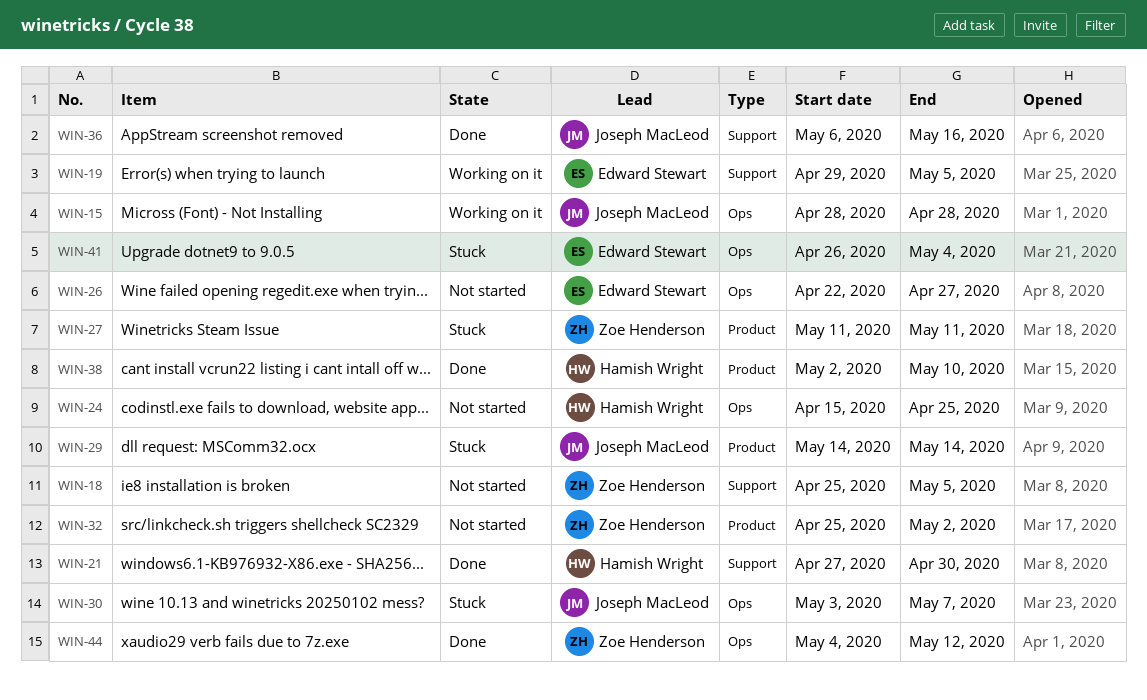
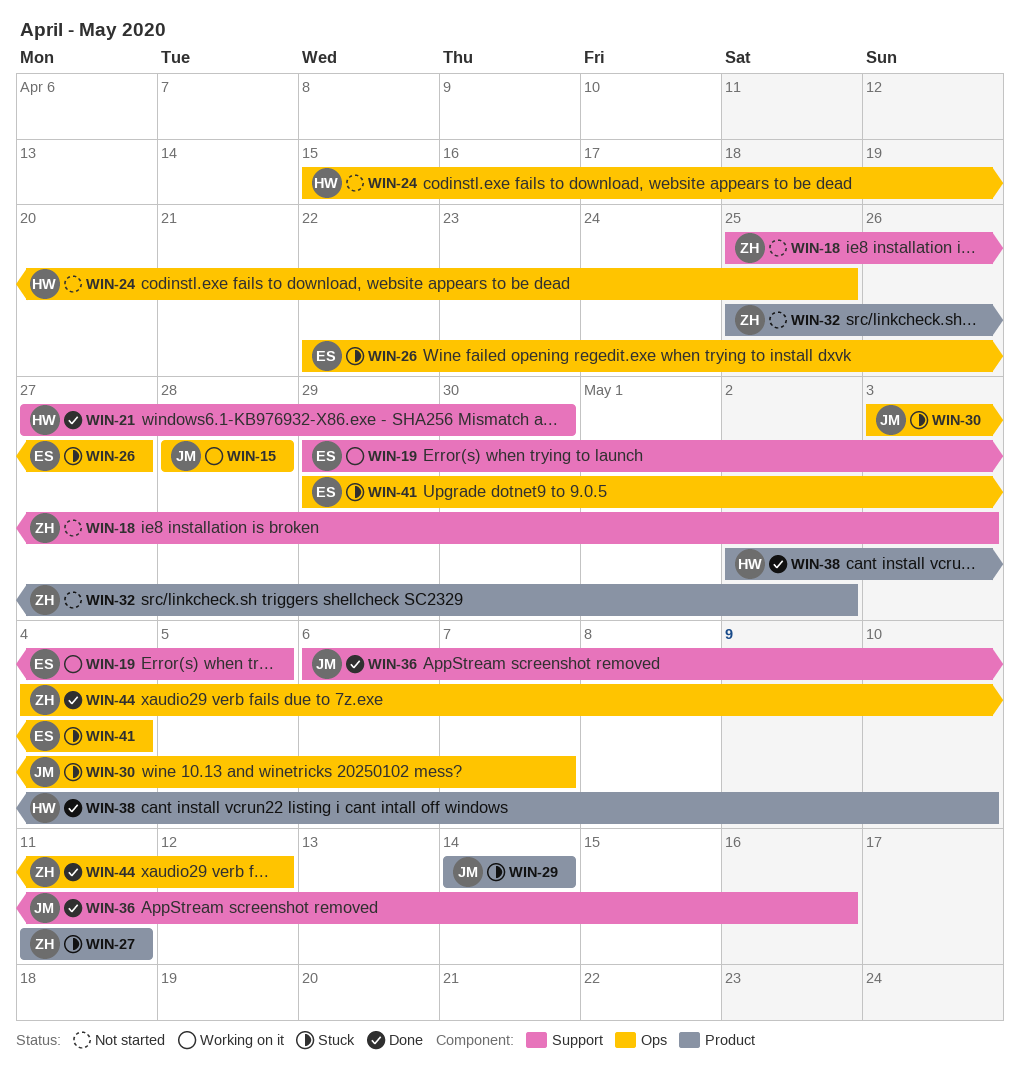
WIN-18, due: May 5 -> May 3
WIN-26, status: Not started -> Stuck
WIN-41, start: Apr 26 -> Apr 29

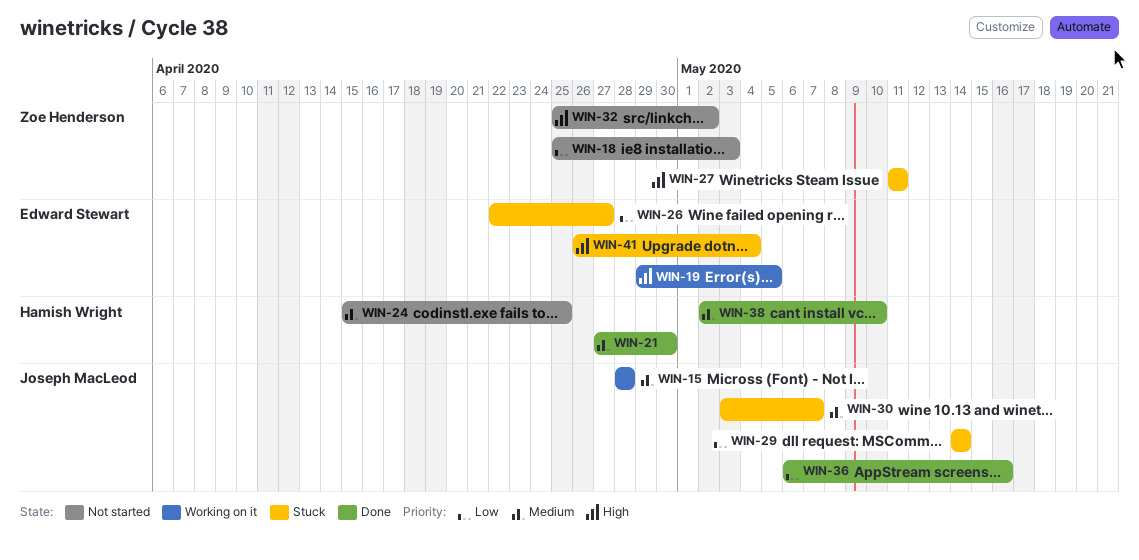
WIN-41, start: Apr 29 -> Apr 26
WIN-44: present -> none

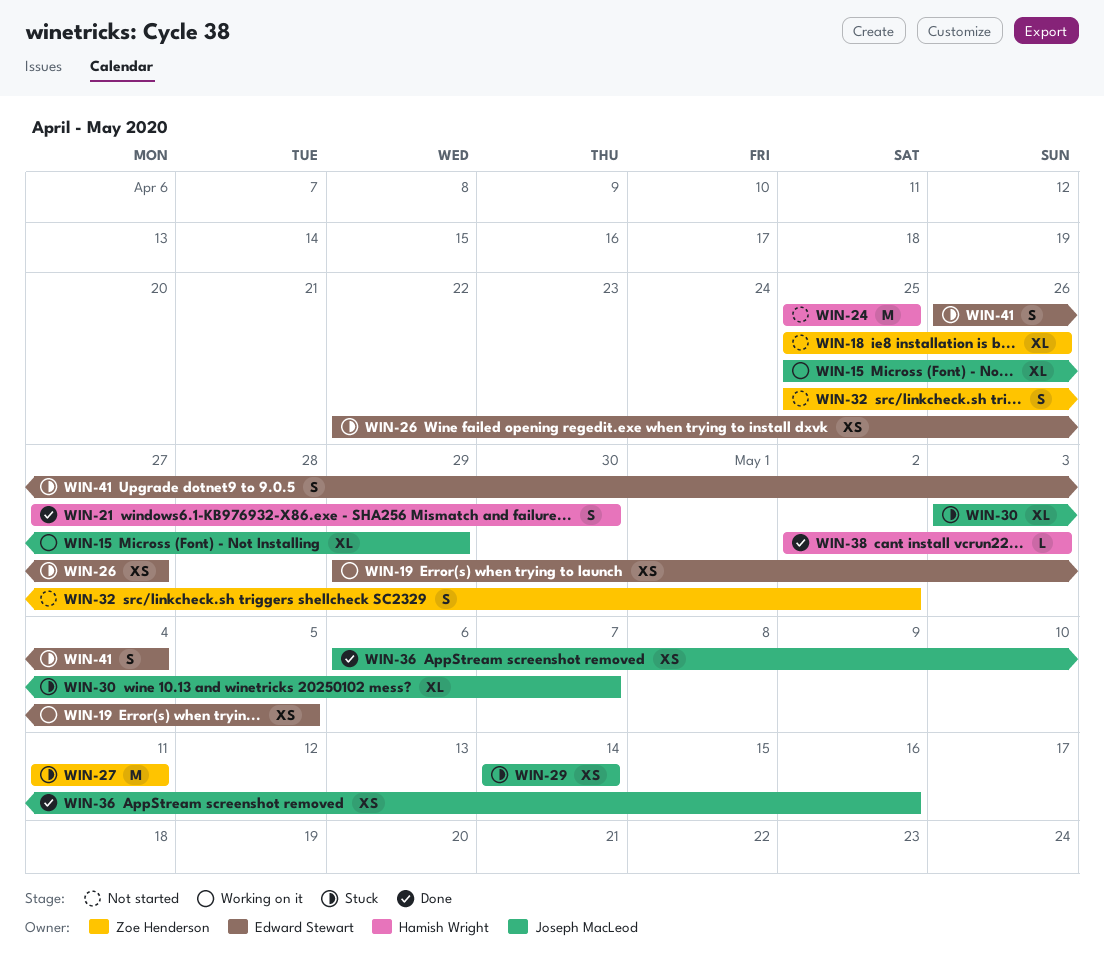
WIN-15, start: Apr 28 -> Apr 25
WIN-15, due: Apr 28 -> Apr 29
WIN-18, due: May 3 -> Apr 26
WIN-24, start: Apr 15 -> Apr 25
WIN-38, due: May 10 -> May 3

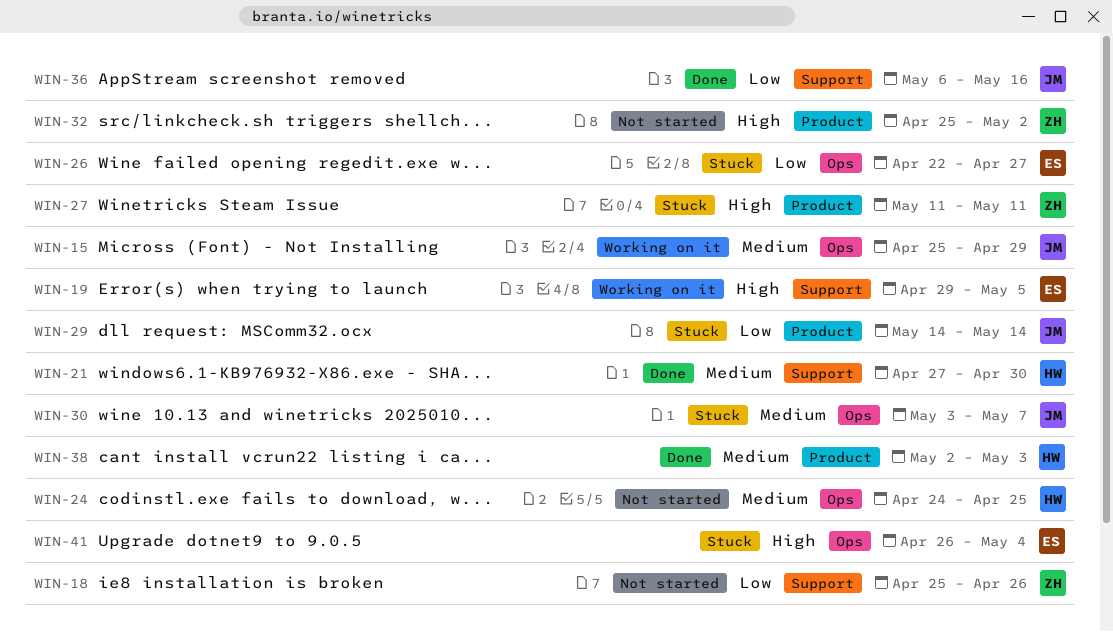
WIN-24, start: Apr 25 -> Apr 24

